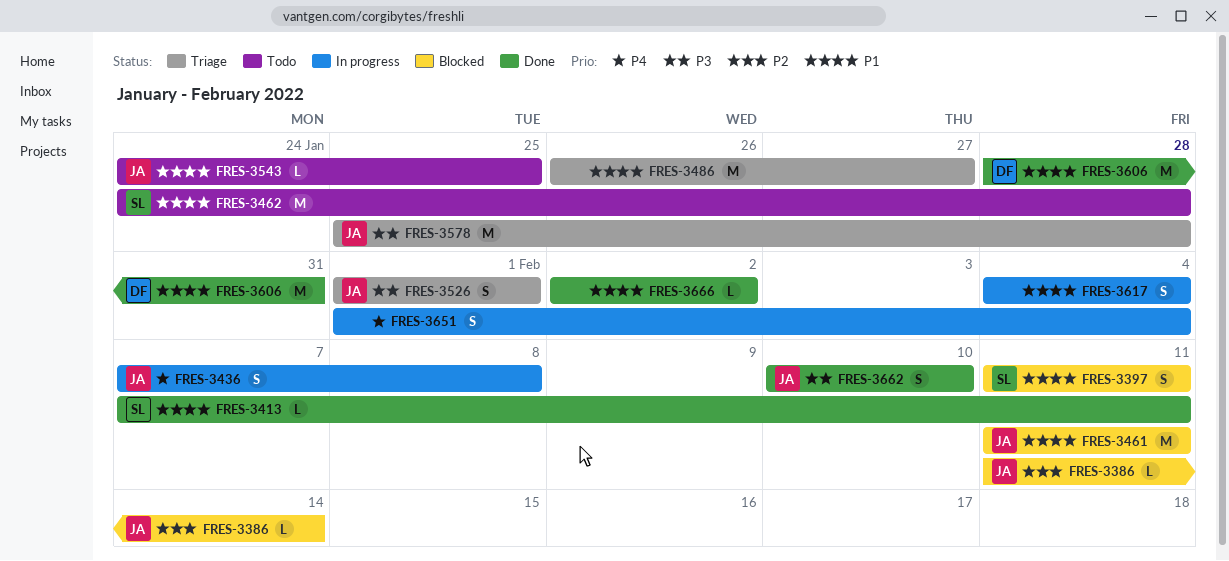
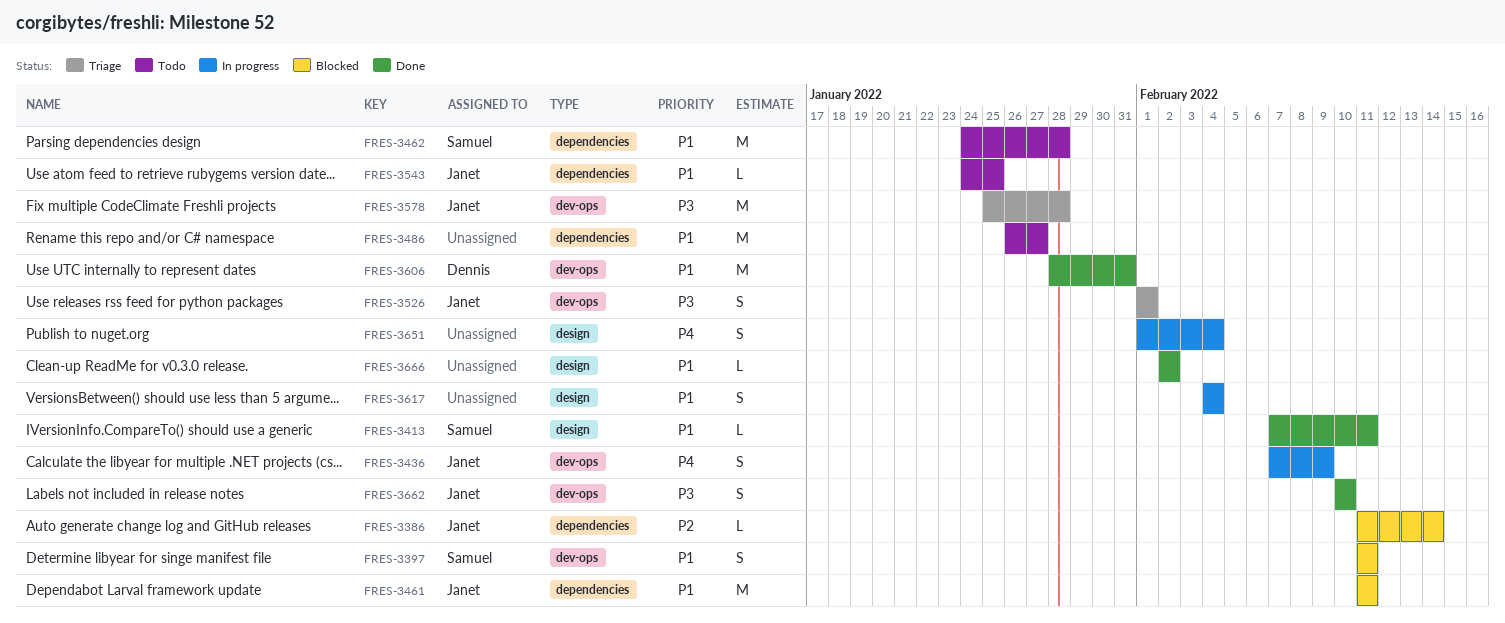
FRES-3436, due: Feb 8 -> Feb 9
FRES-3486, status: Triage -> Todo

